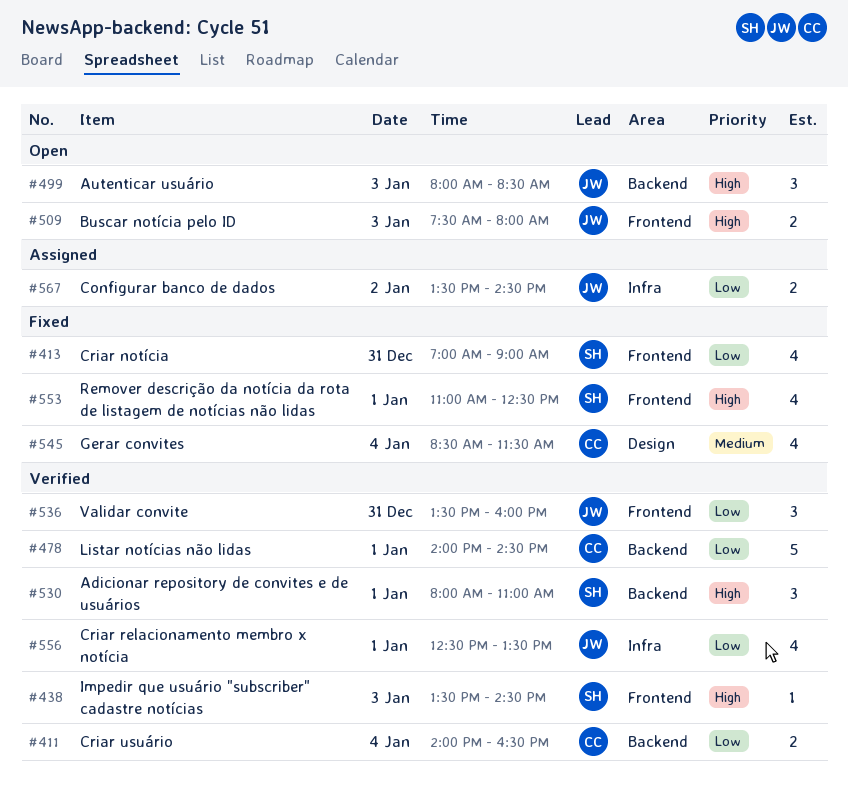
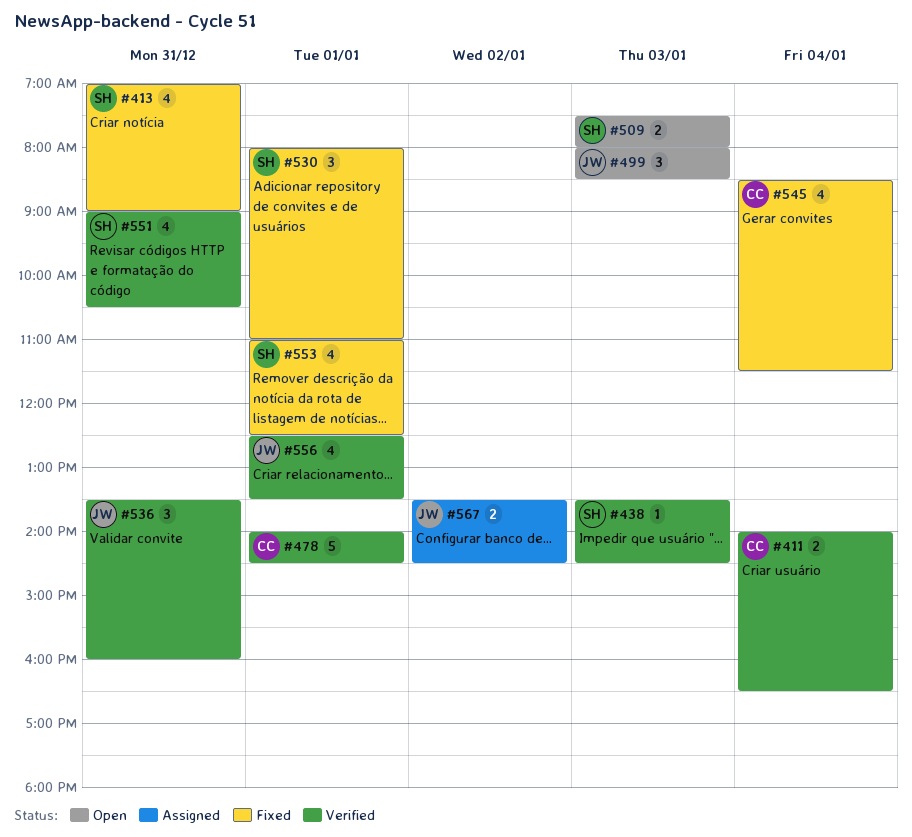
#509, owner: JW -> SH
#530, status: Verified -> Fixed
#551: none -> present

